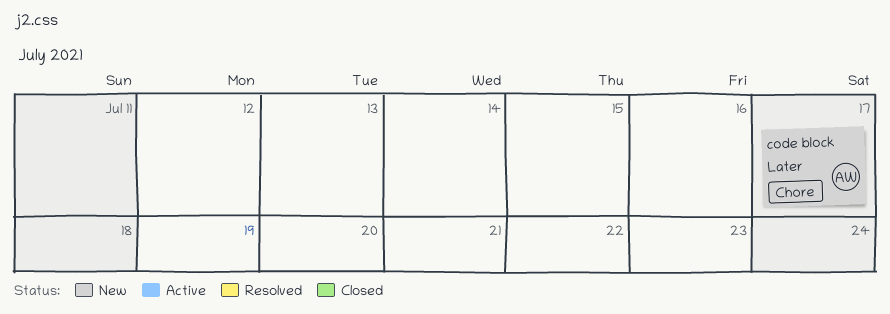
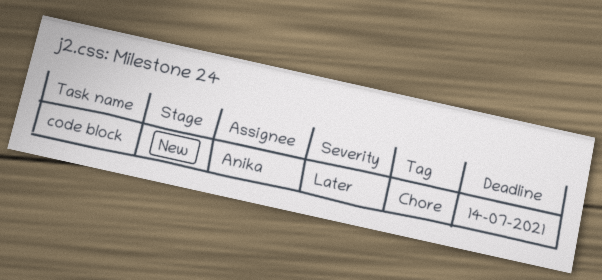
code block, due: Jul 17 -> Jul 14

